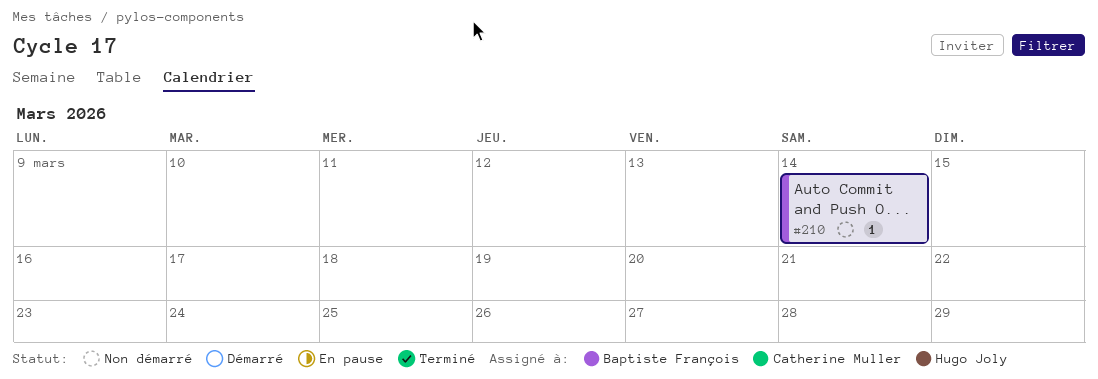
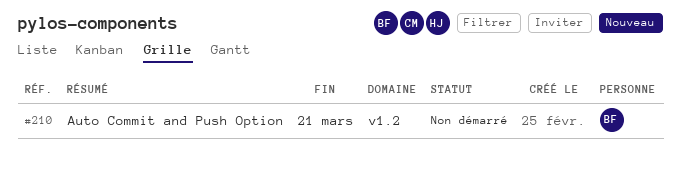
#210, due: Mar 14 -> Mar 21

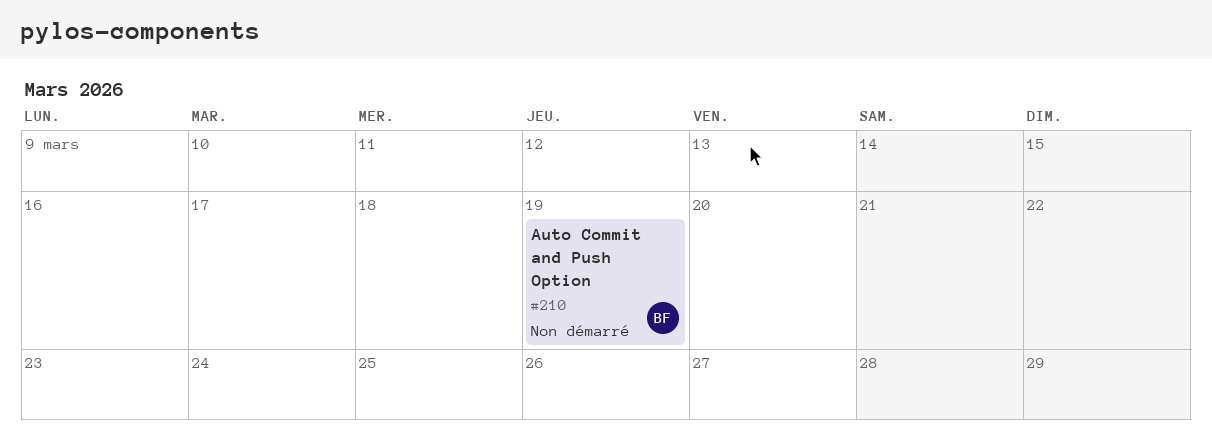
#210, due: Mar 21 -> Mar 19

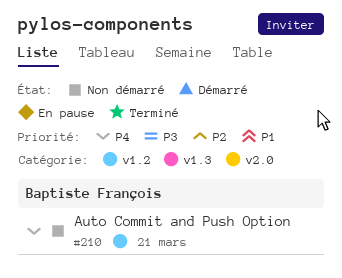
#210, due: Mar 19 -> Mar 21

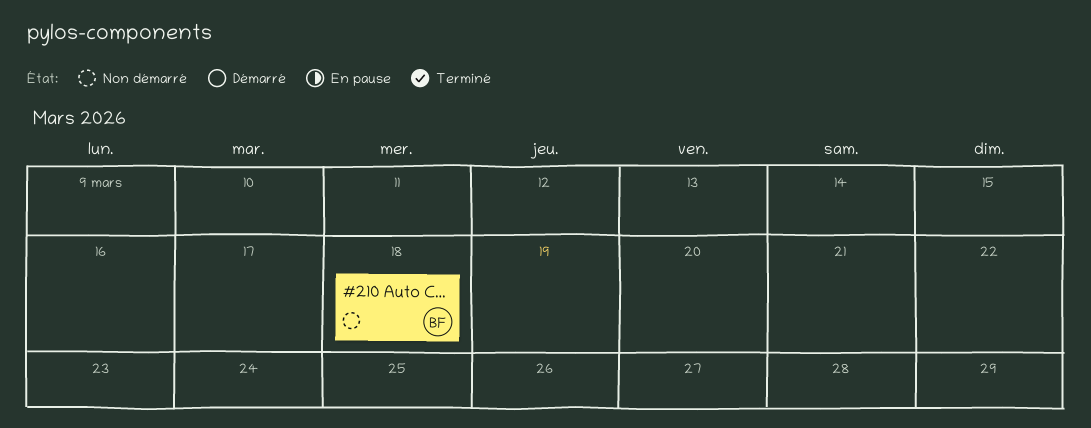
#210, due: Mar 21 -> Mar 18

